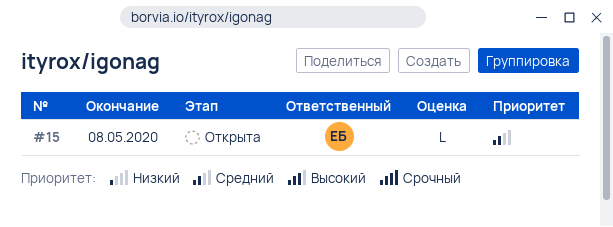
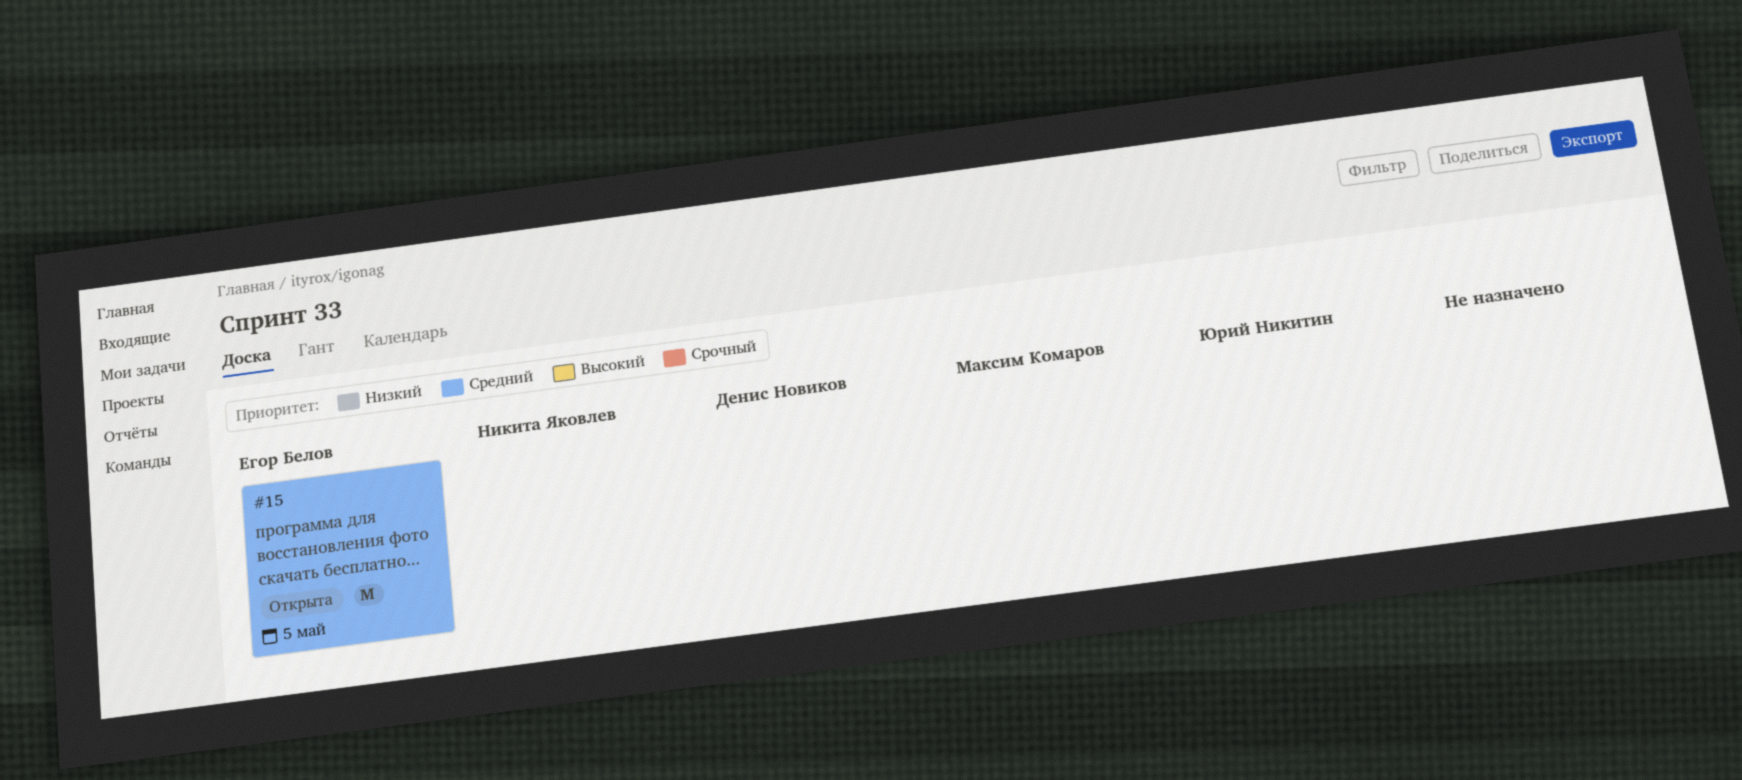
#15, estimate: L -> M
#15, due: May 8 -> May 5

